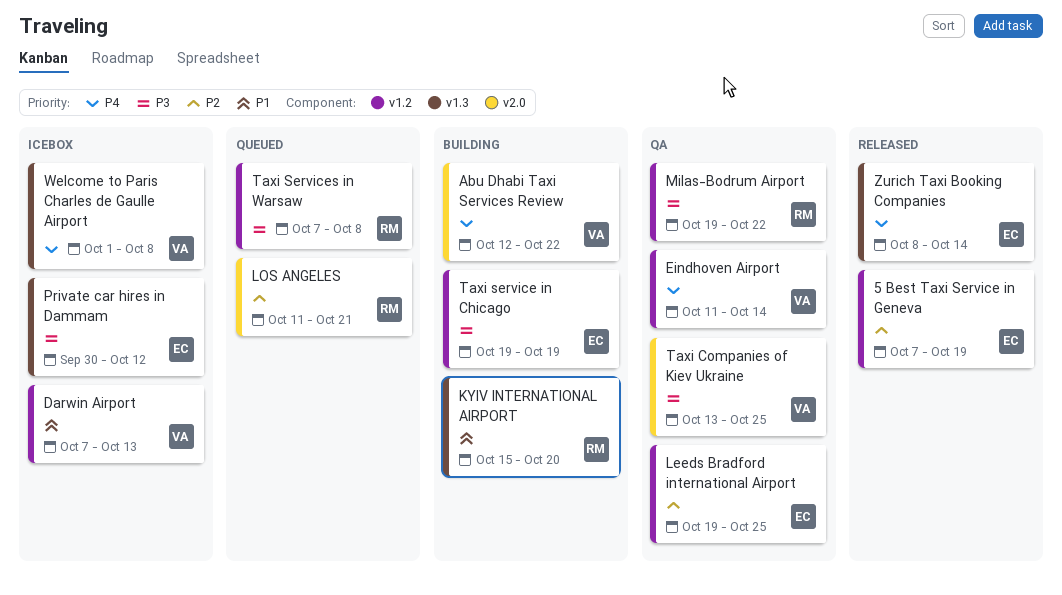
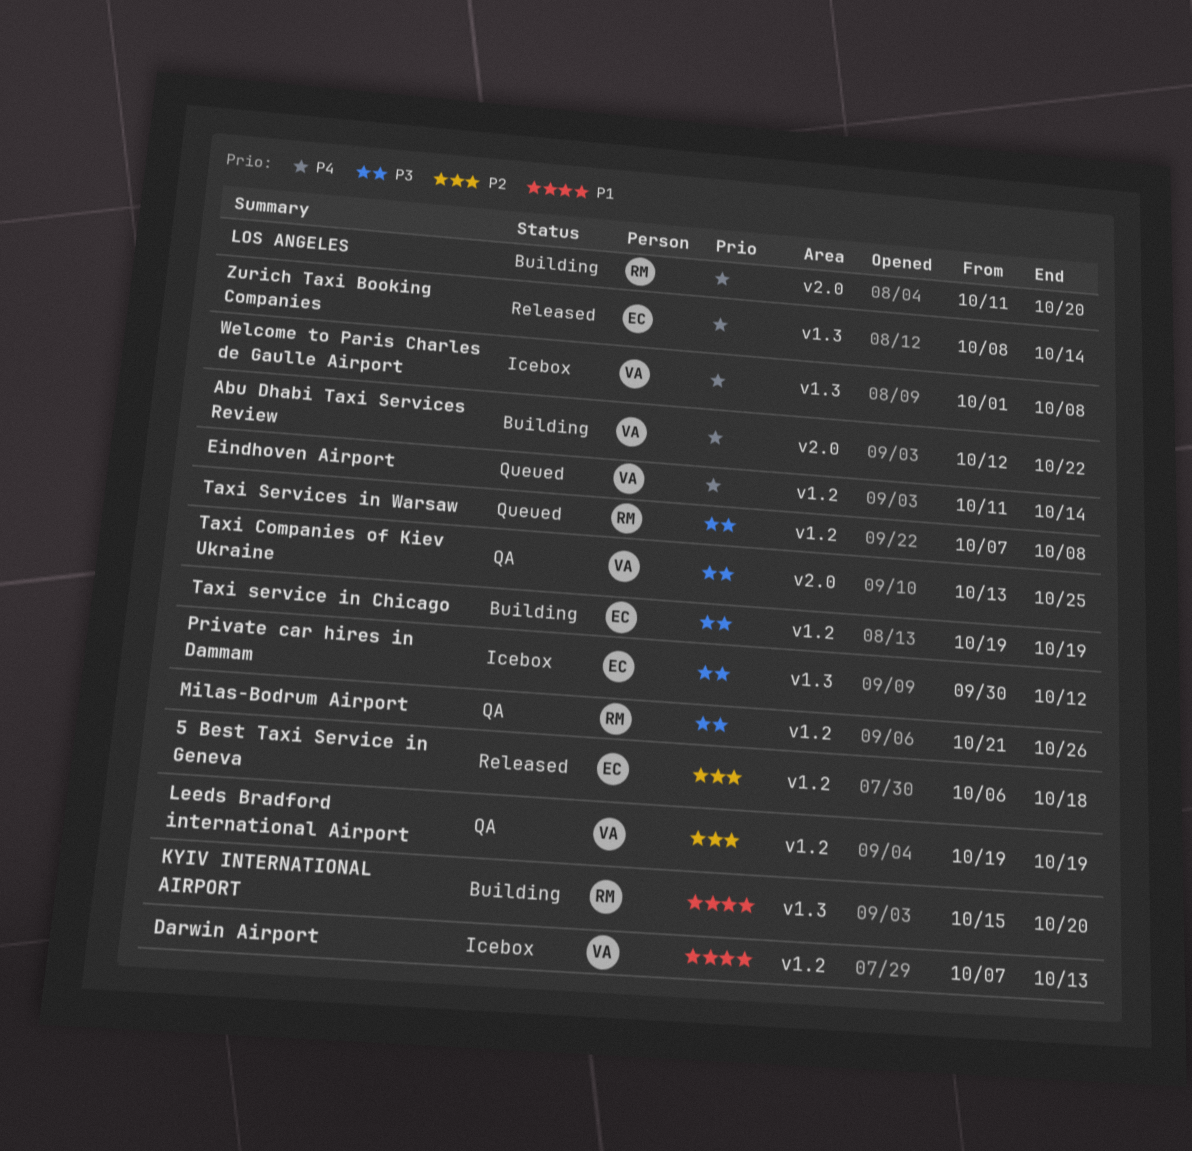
5 Best Taxi Service in Geneva, start: Oct 7 -> Oct 6
5 Best Taxi Service in Geneva, due: Oct 19 -> Oct 18
Eindhoven Airport, status: QA -> Queued
Leeds Bradford international Airport, owner: EC -> VA
Leeds Bradford international Airport, due: Oct 25 -> Oct 19
LOS ANGELES, status: Queued -> Building
LOS ANGELES, priority: P2 -> P4
LOS ANGELES, due: Oct 21 -> Oct 20
Milas-Bodrum Airport, start: Oct 19 -> Oct 21
Milas-Bodrum Airport, due: Oct 22 -> Oct 26

